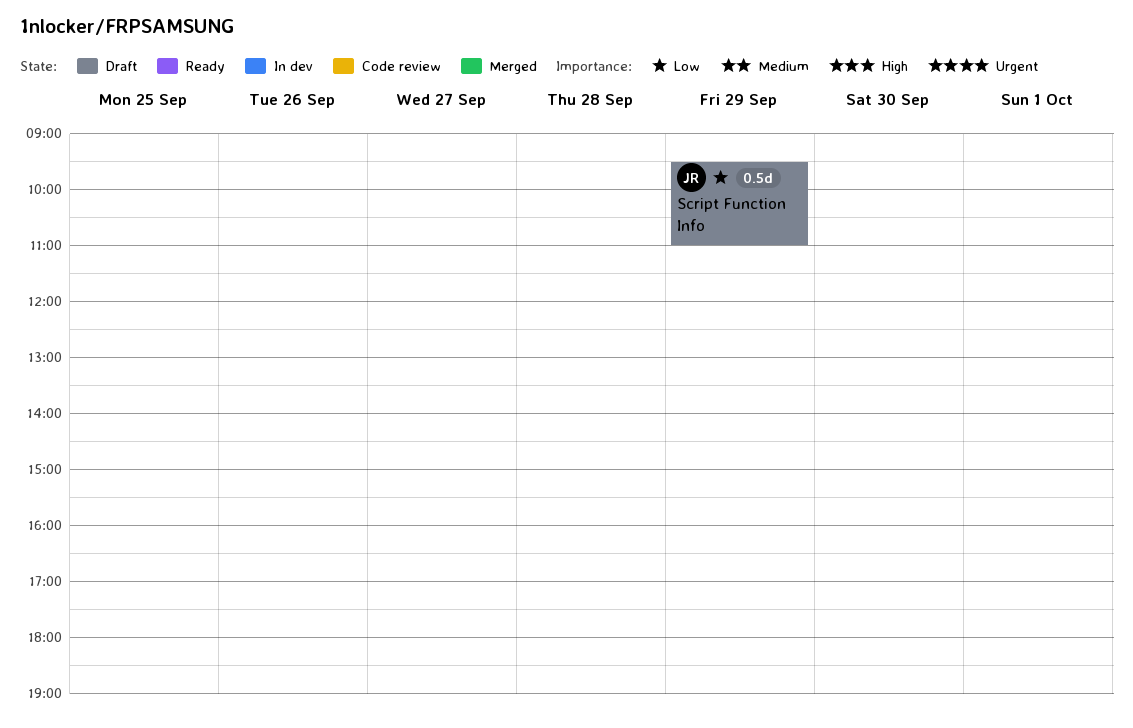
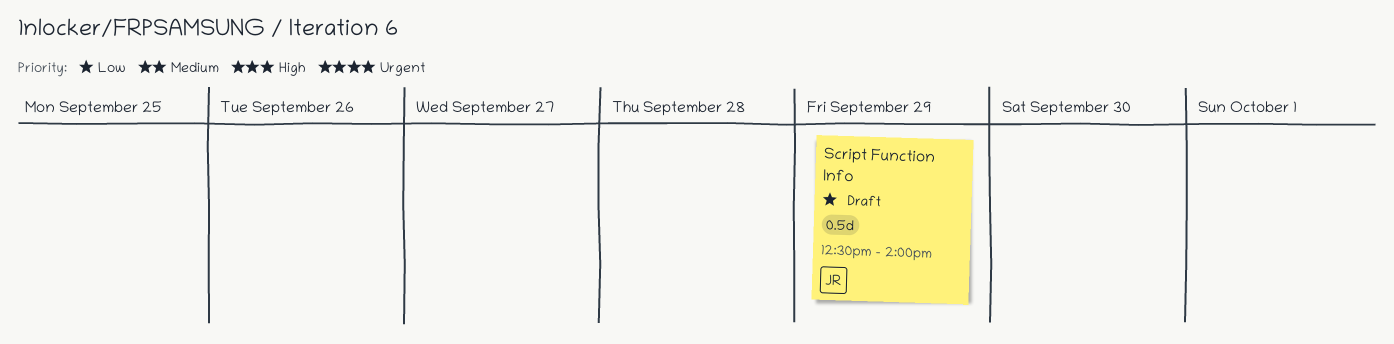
Script Function Info, begins: 09:30 -> 12:30
Script Function Info, ends: 11:00 -> 14:00

